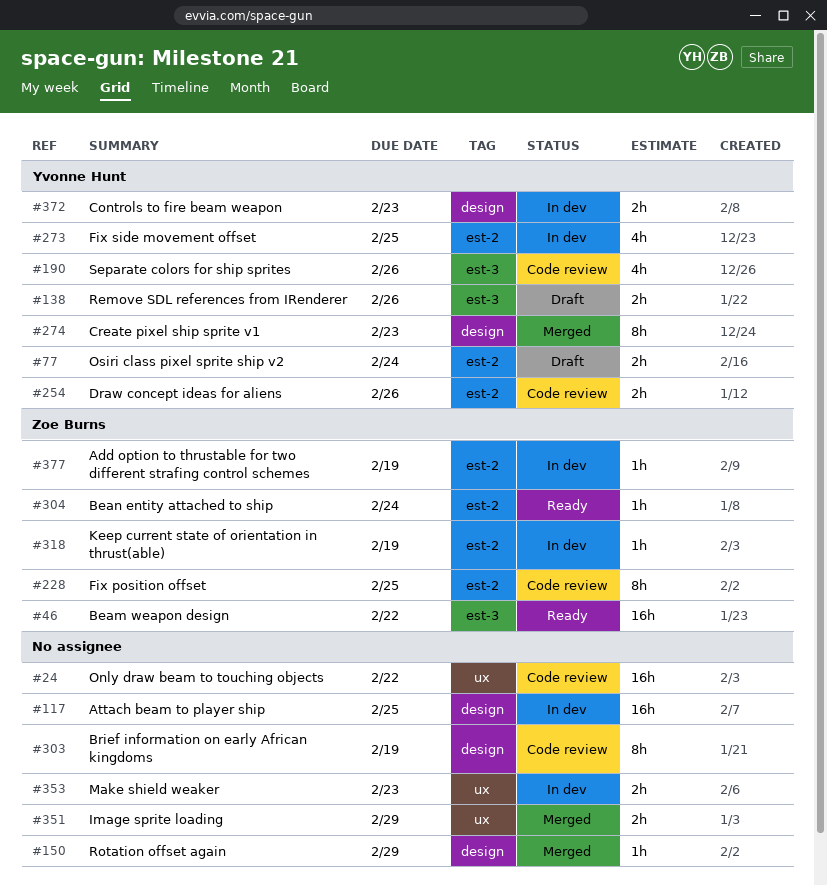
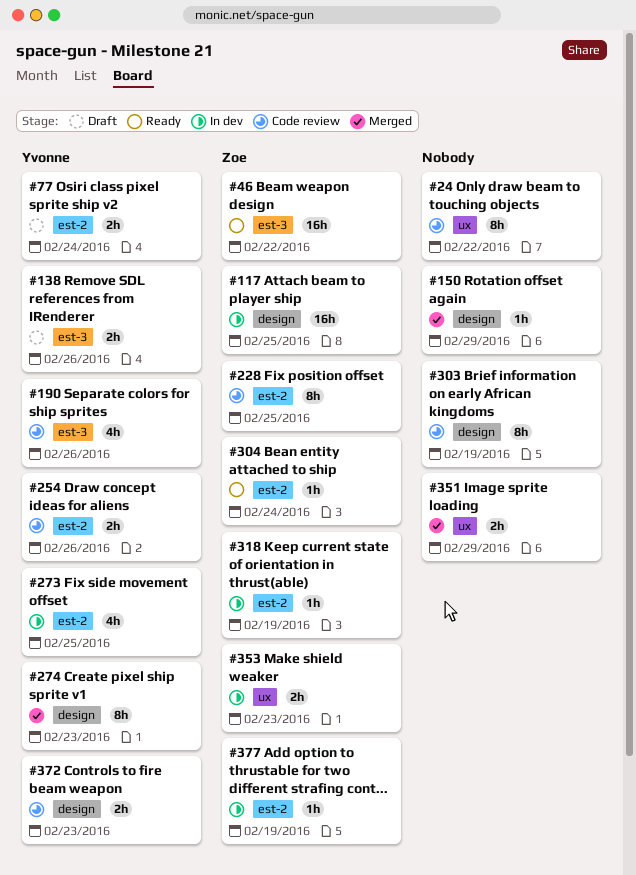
#24, estimate: 16h -> 8h
#117, owner: none -> Zoe Burns
#353, owner: none -> Zoe Burns
#372, status: In dev -> Code review

